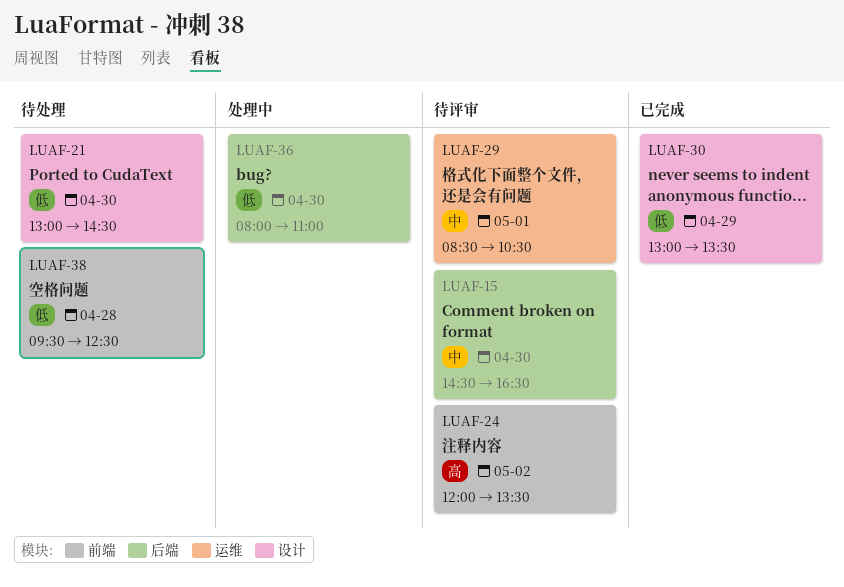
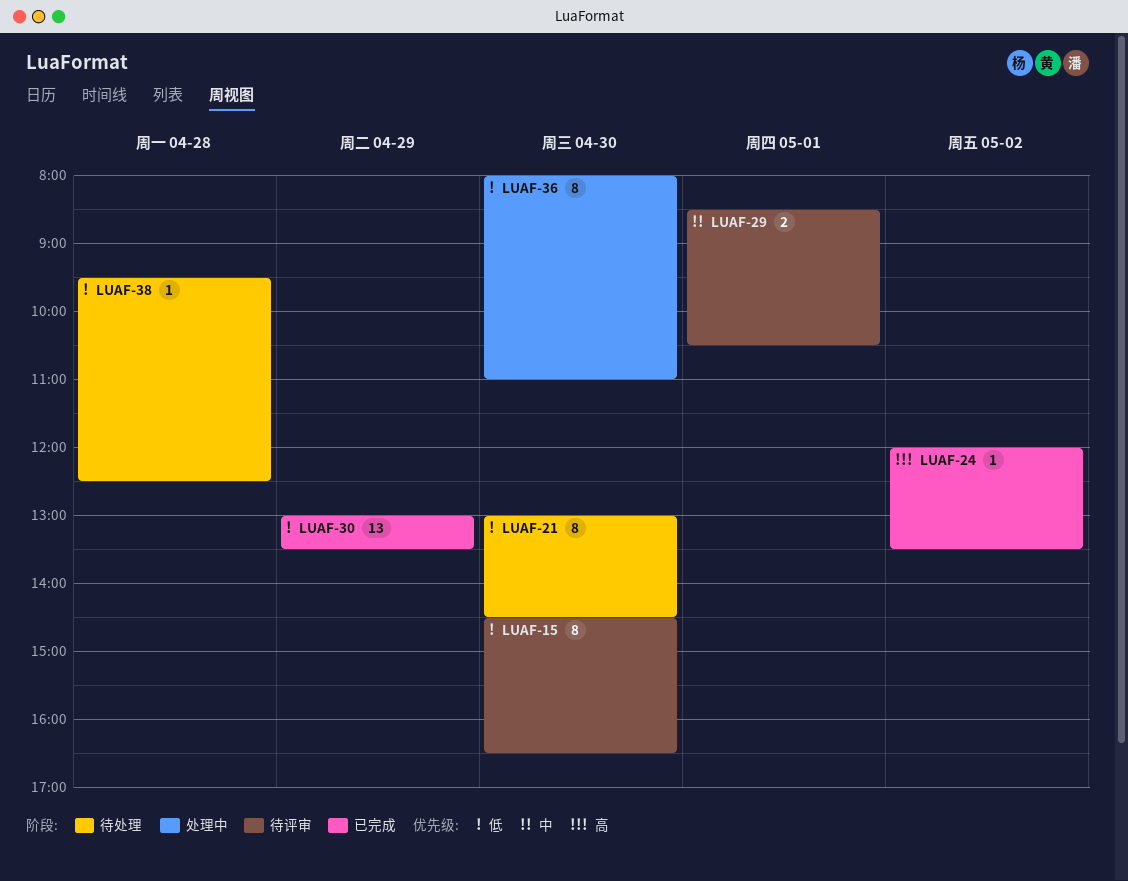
LUAF-15, priority: 中 -> 低
LUAF-24, status: 待评审 -> 已完成

